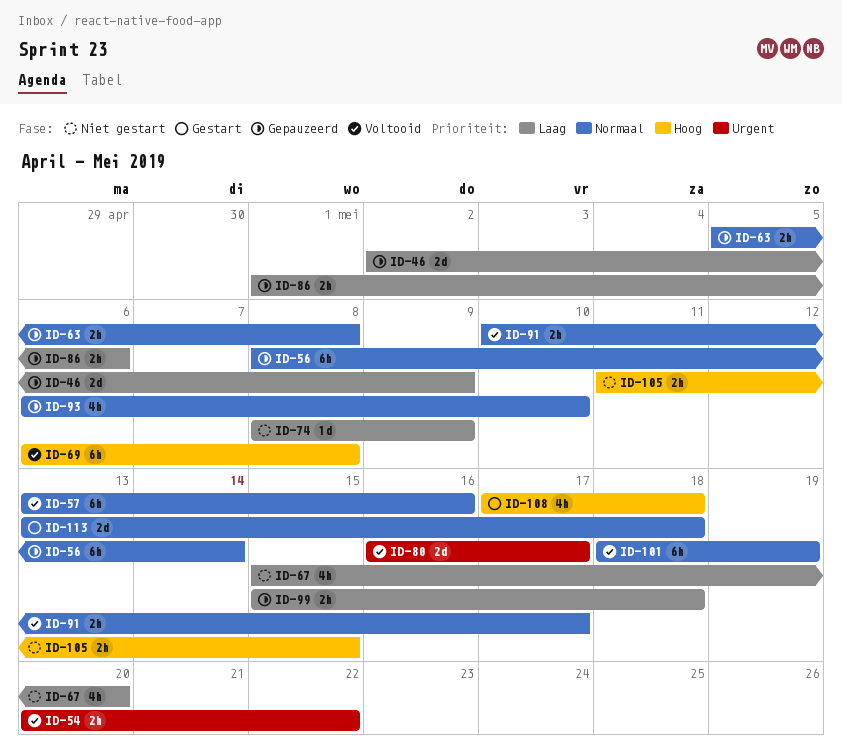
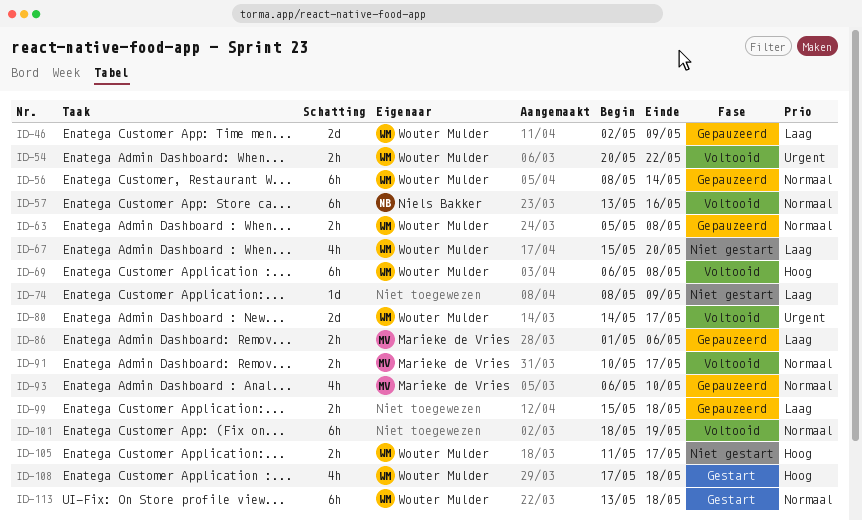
ID-80, start: May 16 -> May 14
ID-105, due: May 15 -> May 17
ID-113, estimate: 2d -> 6h

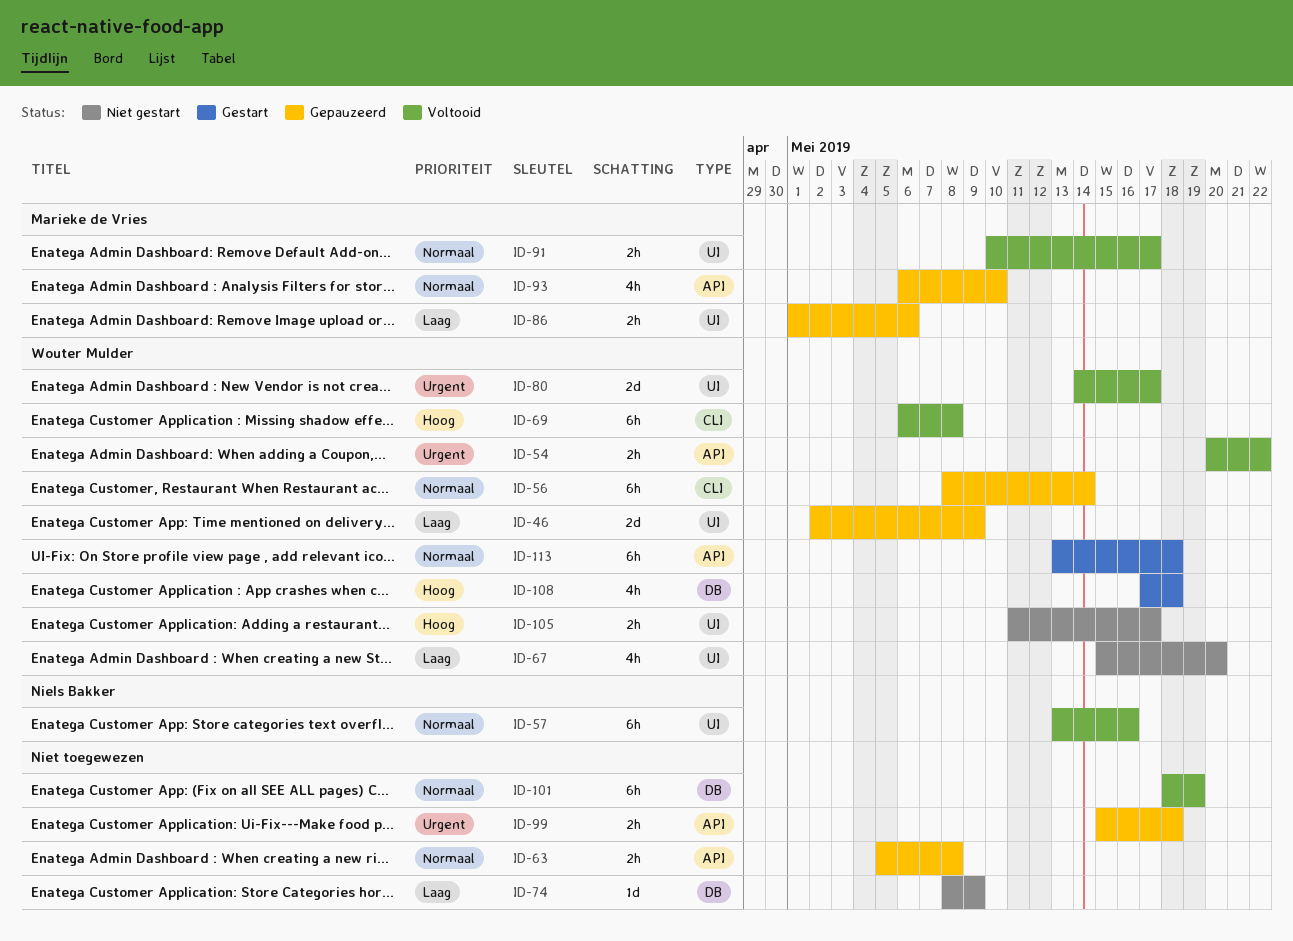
ID-63, owner: Wouter Mulder -> none
ID-99, priority: Laag -> Urgent

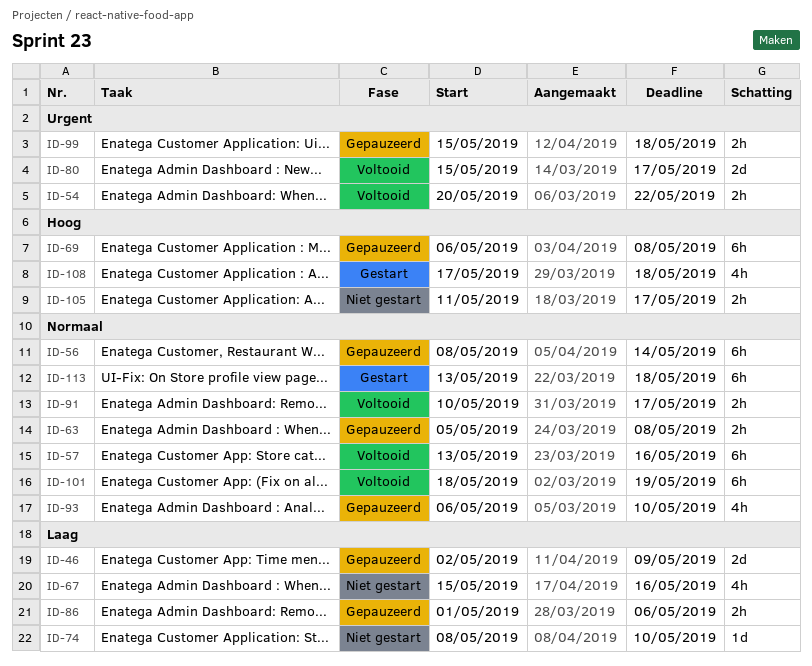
ID-67, due: May 20 -> May 16
ID-69, status: Voltooid -> Gepauzeerd
ID-74, due: May 9 -> May 10
ID-80, start: May 14 -> May 15

